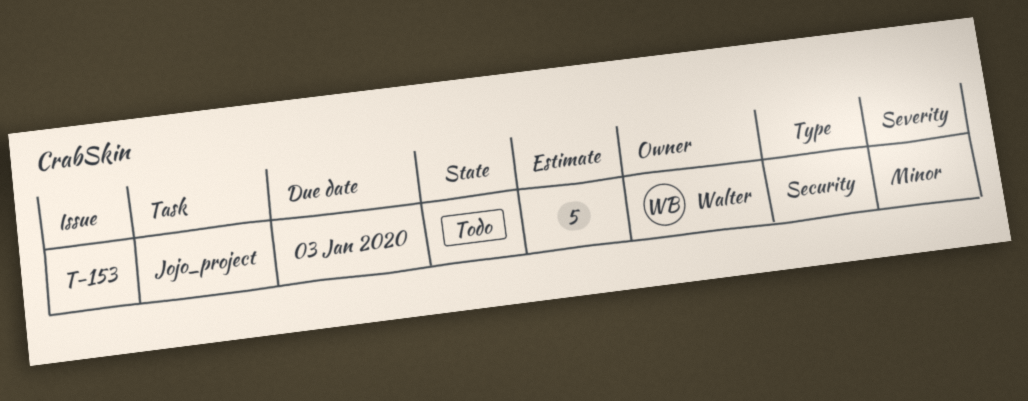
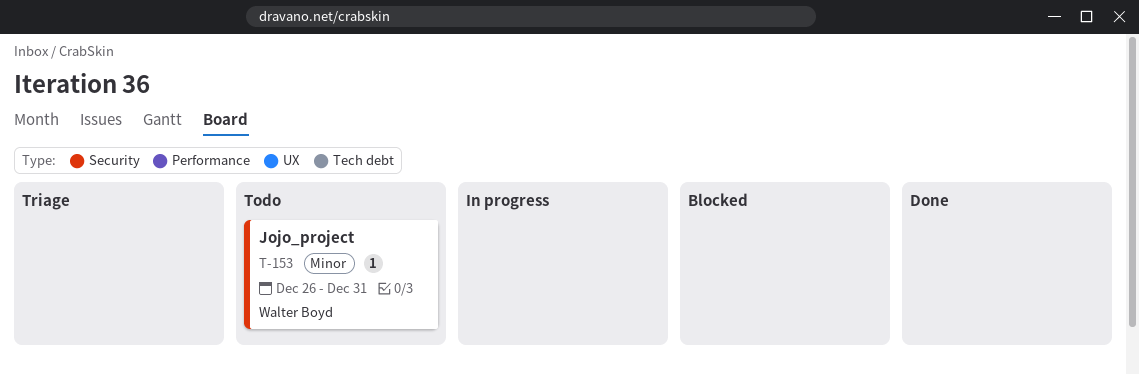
T-153, estimate: 5 -> 1
T-153, due: Jan 3 -> Dec 31

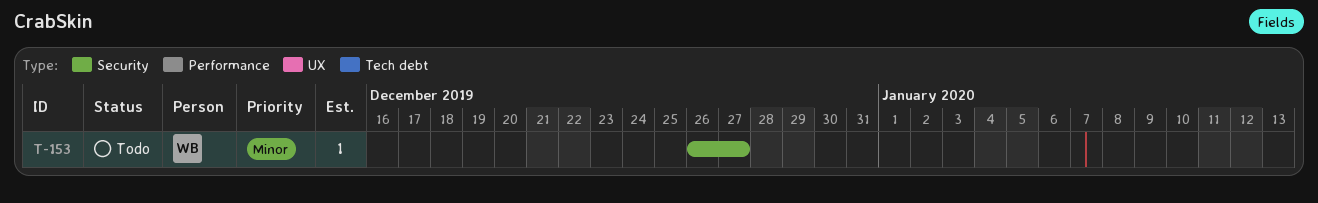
T-153, due: Dec 31 -> Dec 27

